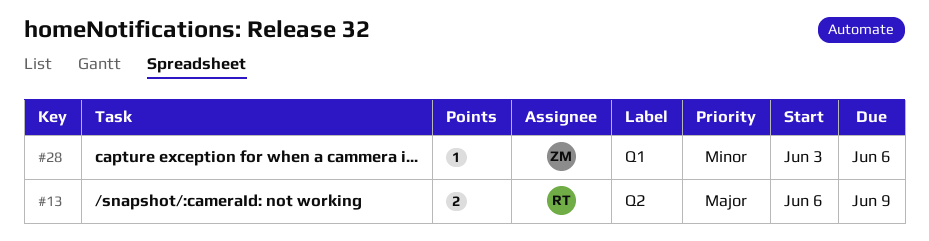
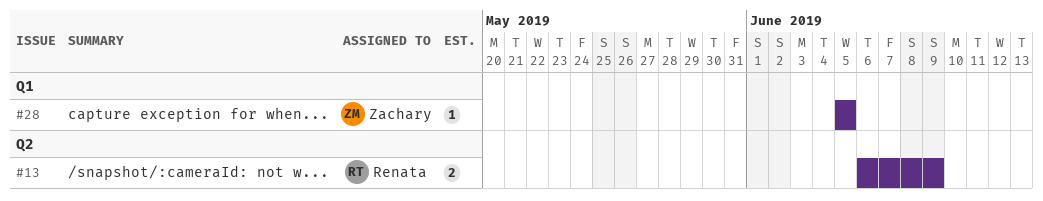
#28, start: Jun 3 -> Jun 5
#28, due: Jun 6 -> Jun 5

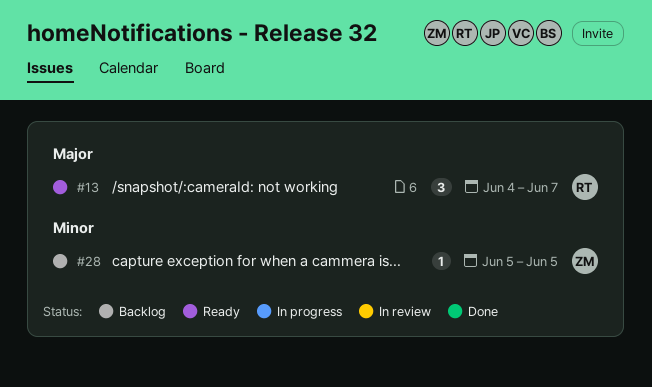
#13, estimate: 2 -> 3
#13, start: Jun 6 -> Jun 4
#13, due: Jun 9 -> Jun 7

